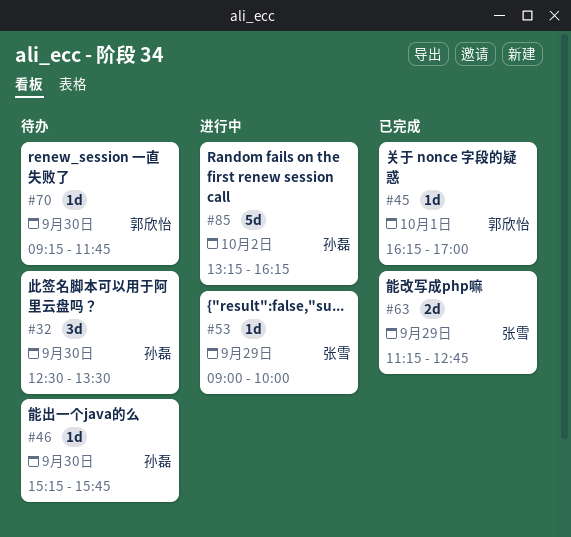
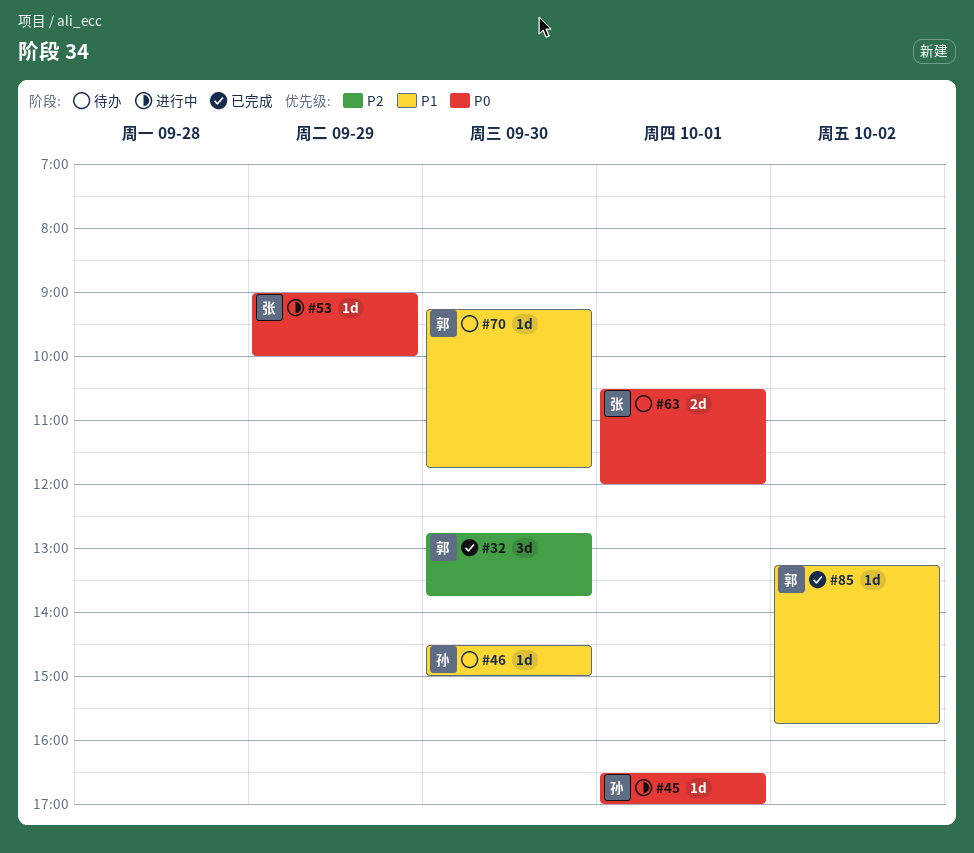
#32, status: 待办 -> 已完成
#32, owner: 孙磊 -> 郭欣怡
#32, begins: 12:30 -> 12:45
#32, ends: 13:30 -> 13:45
#45, status: 已完成 -> 进行中
#45, owner: 郭欣怡 -> 孙磊
#45, begins: 16:15 -> 16:30
#46, begins: 15:15 -> 14:30
#46, ends: 15:45 -> 15:00
#63, status: 已完成 -> 待办
#63, day: Sep 29 -> Oct 1
#63, begins: 11:15 -> 10:30
#63, ends: 12:45 -> 12:00
#85, status: 进行中 -> 已完成
#85, owner: 孙磊 -> 郭欣怡
#85, estimate: 5d -> 1d
#85, ends: 16:15 -> 15:45

